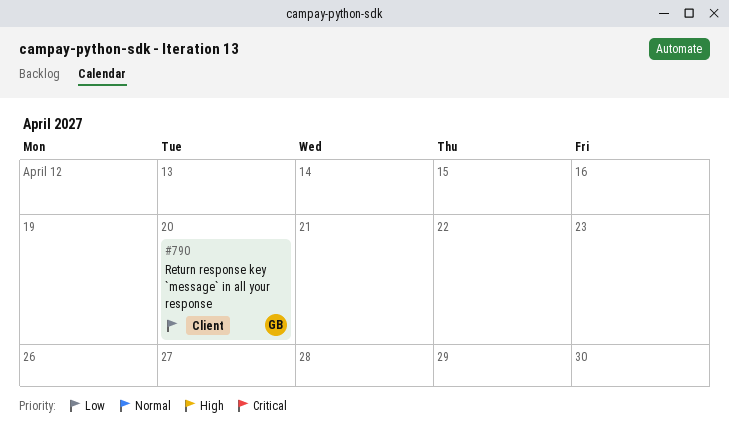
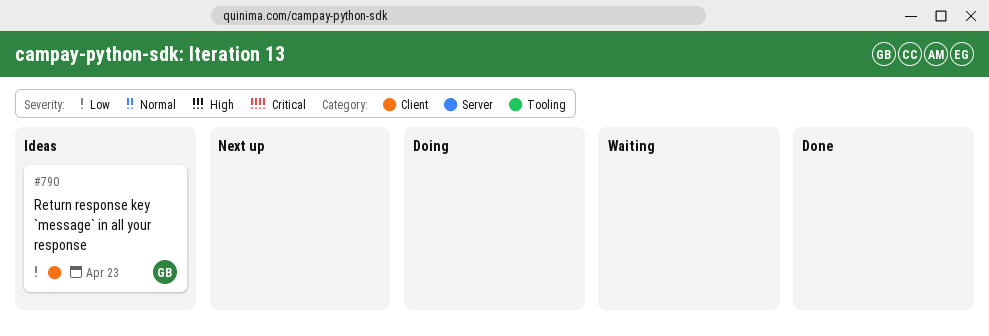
#790, due: Apr 20 -> Apr 23

